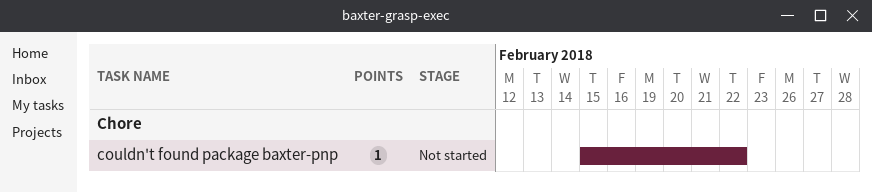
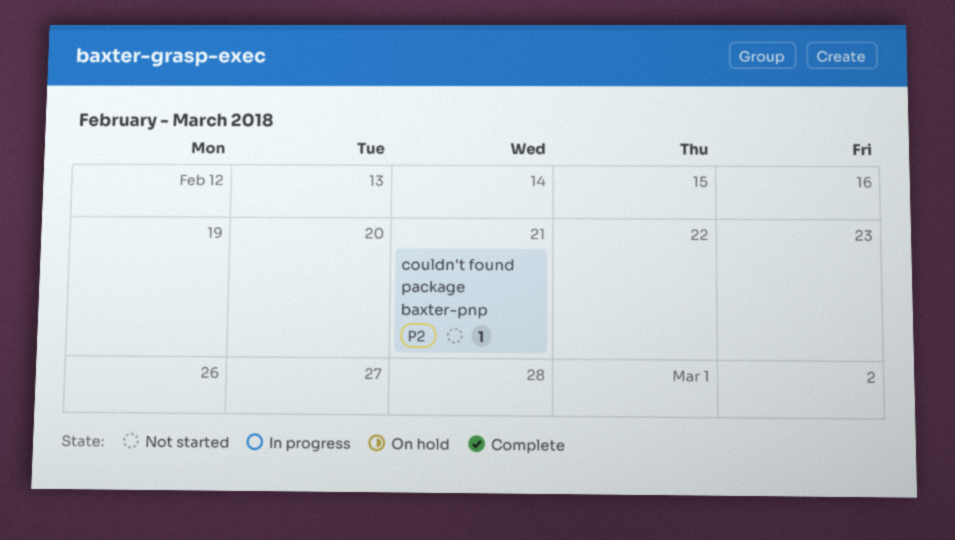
couldn't found package baxter-pnp, due: Feb 22 -> Feb 21

